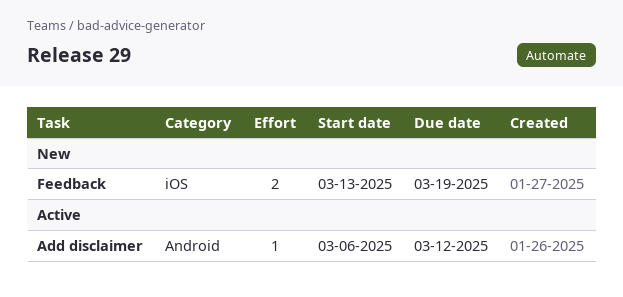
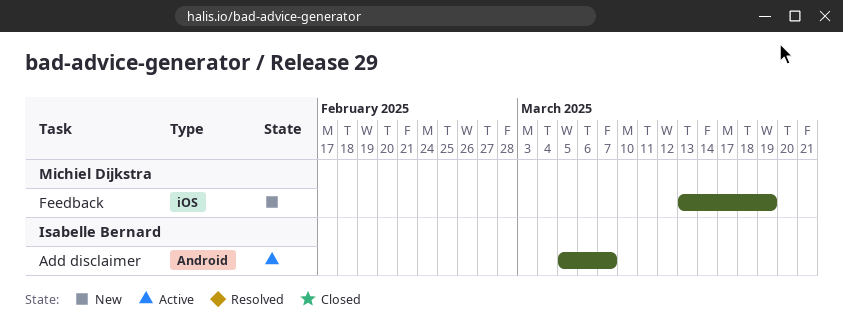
Add disclaimer, start: Mar 6 -> Mar 5
Add disclaimer, due: Mar 12 -> Mar 7

